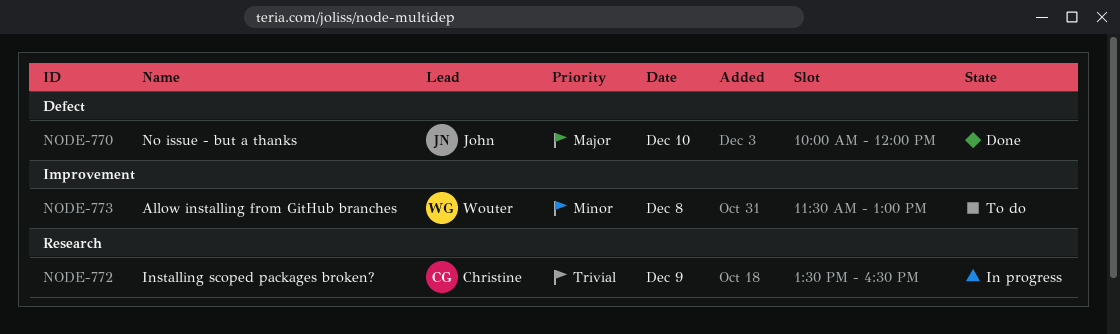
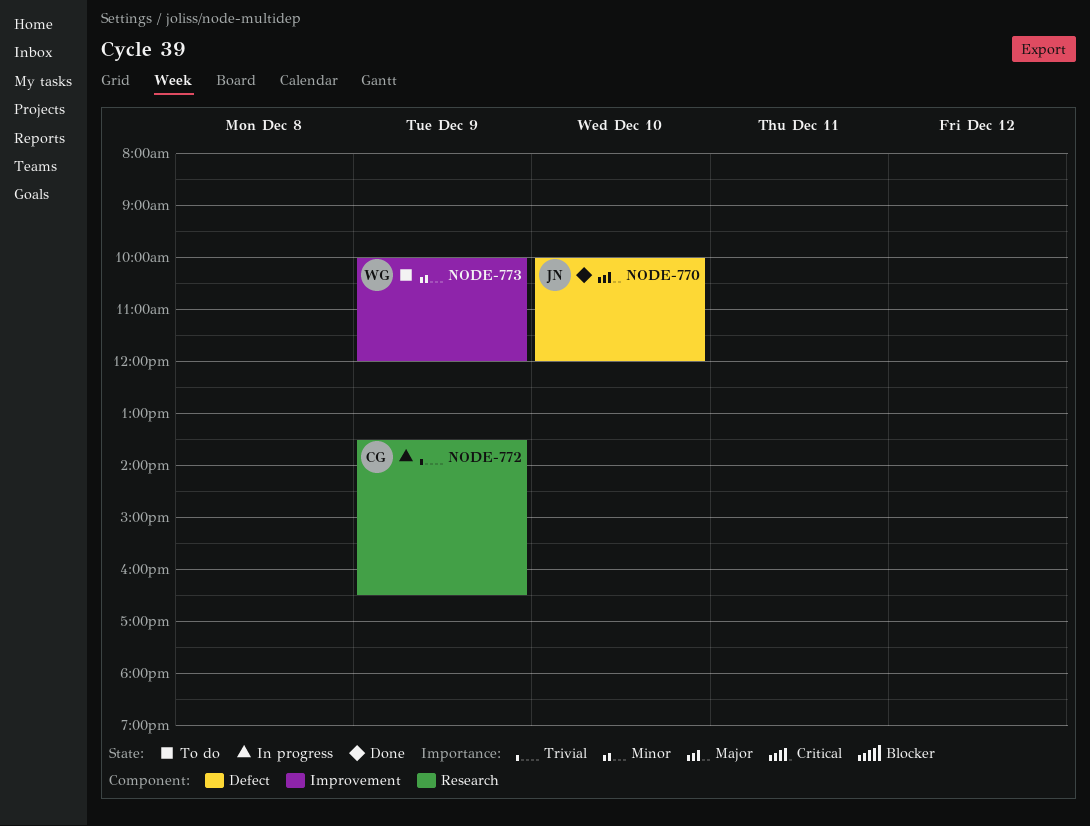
NODE-773, day: Dec 8 -> Dec 9
NODE-773, begins: 11:30 -> 10:00
NODE-773, ends: 13:00 -> 12:00

